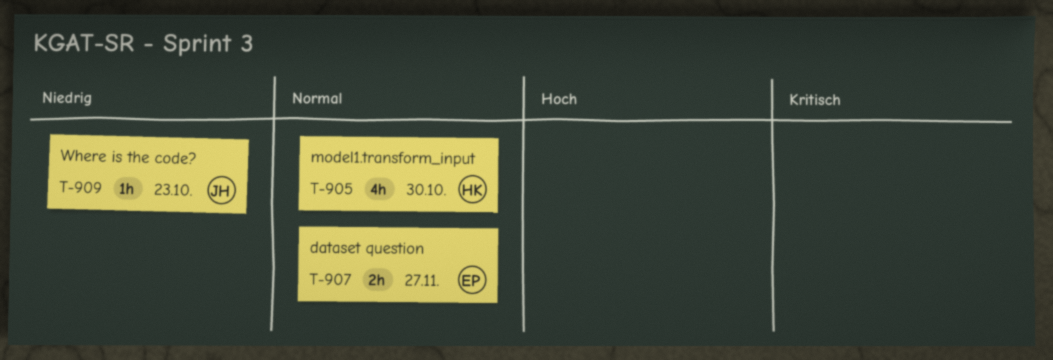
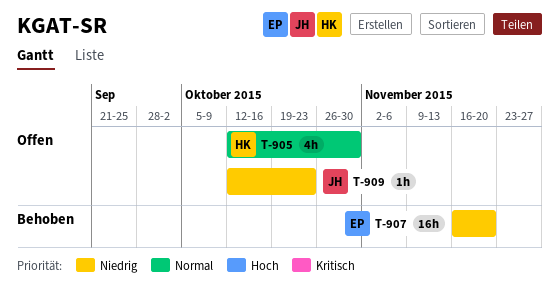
T-907, priority: Normal -> Niedrig
T-907, estimate: 2h -> 16h
T-907, due: Nov 27 -> Nov 20

